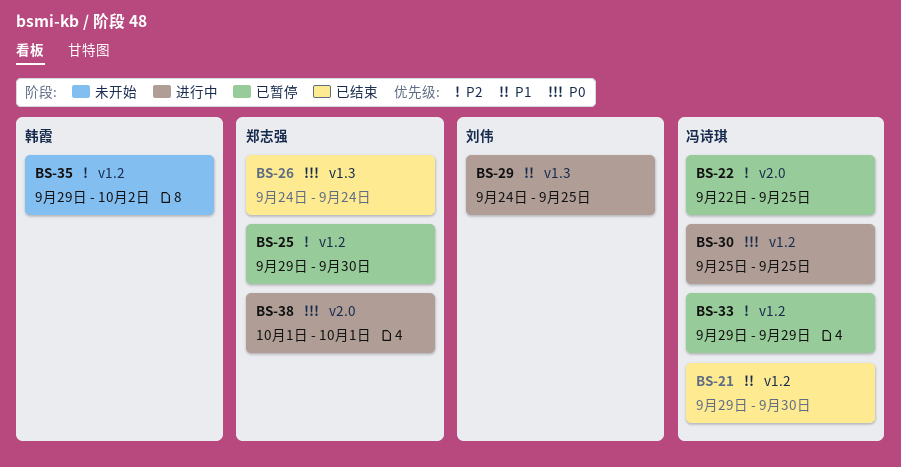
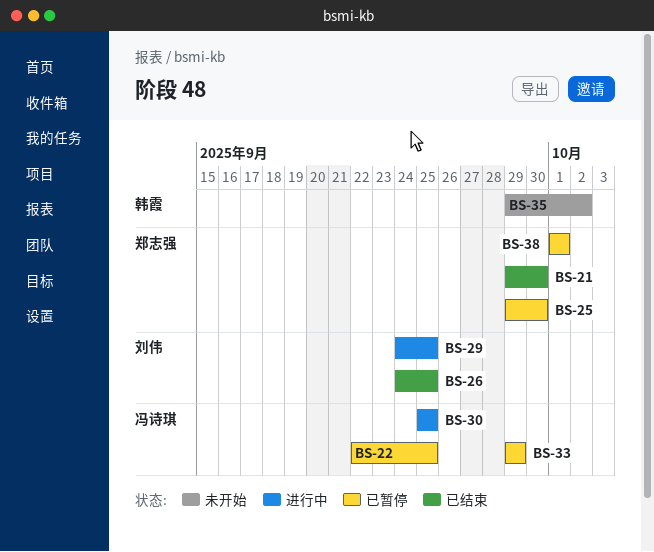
BS-21, owner: 冯诗琪 -> 郑志强
BS-26, owner: 郑志强 -> 刘伟
BS-26, due: Sep 24 -> Sep 25
BS-38, status: 进行中 -> 已暂停

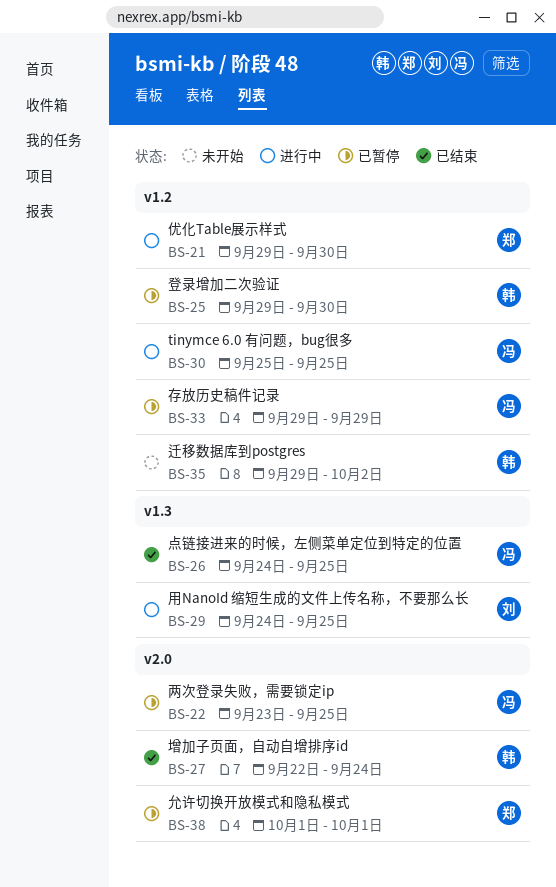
BS-21, status: 已结束 -> 进行中
BS-22, start: Sep 22 -> Sep 23
BS-25, owner: 郑志强 -> 韩霞
BS-26, owner: 刘伟 -> 冯诗琪
BS-27: none -> present

